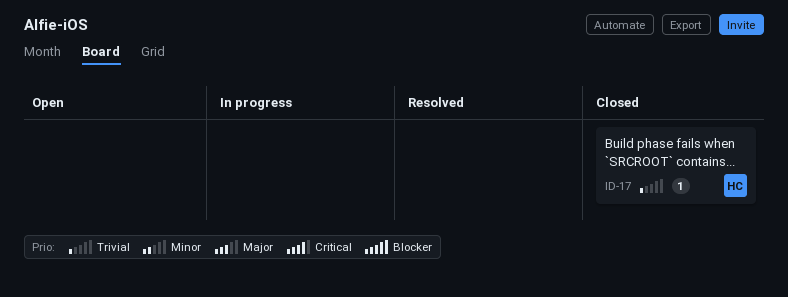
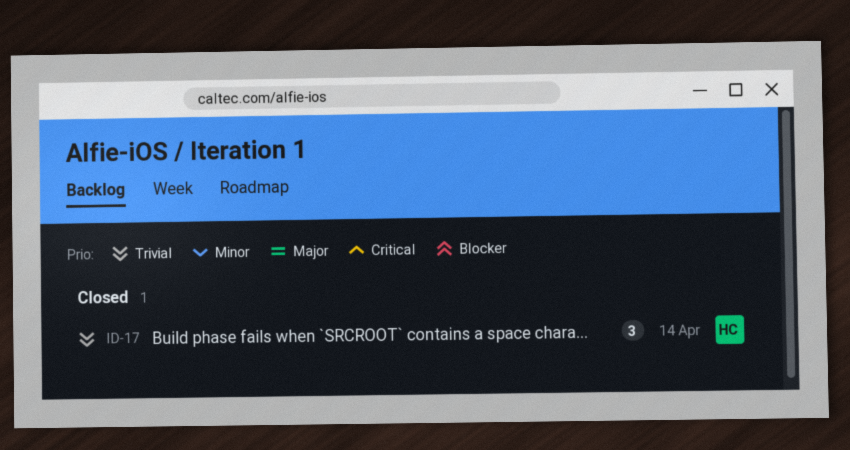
ID-17, estimate: 1 -> 3

